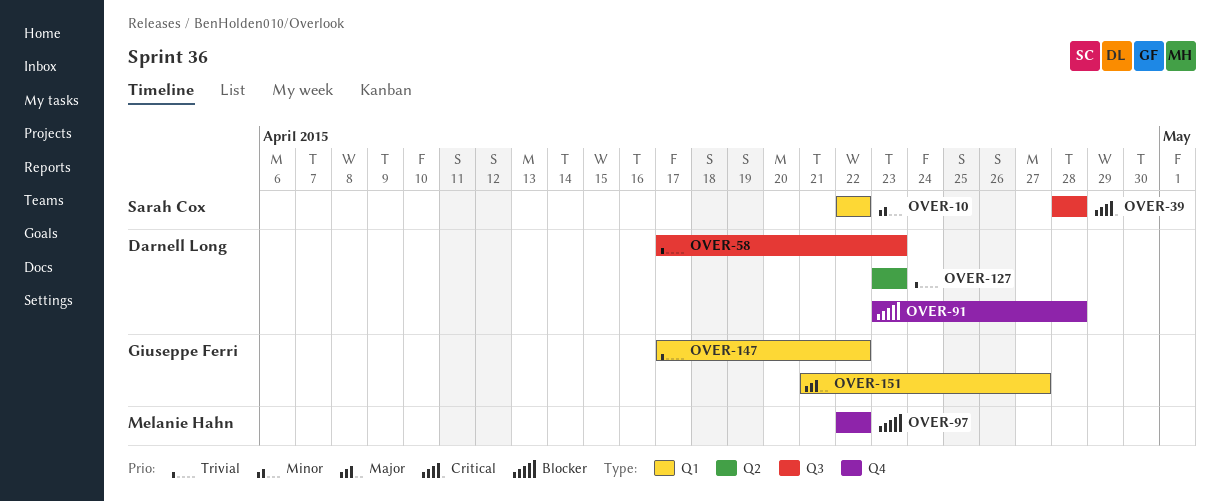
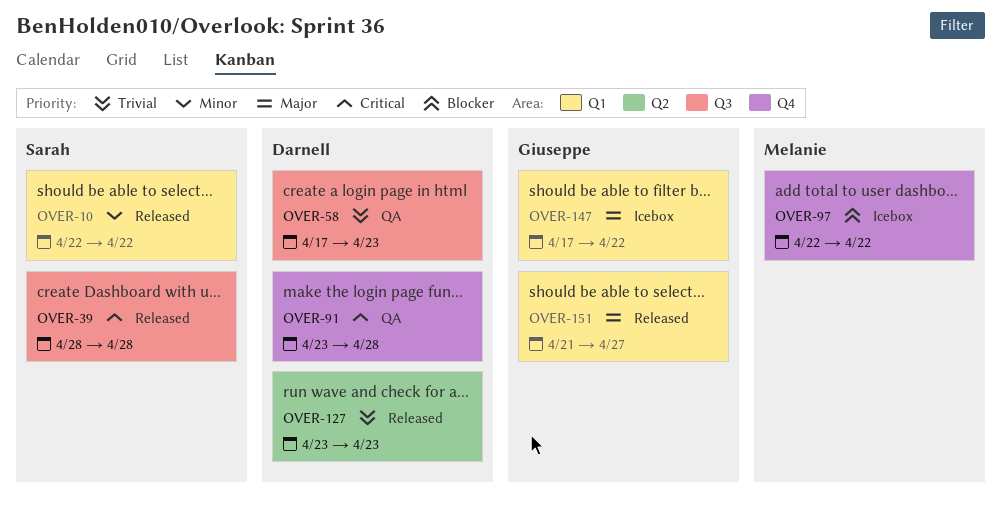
OVER-91, priority: Blocker -> Critical
OVER-147, priority: Trivial -> Major

